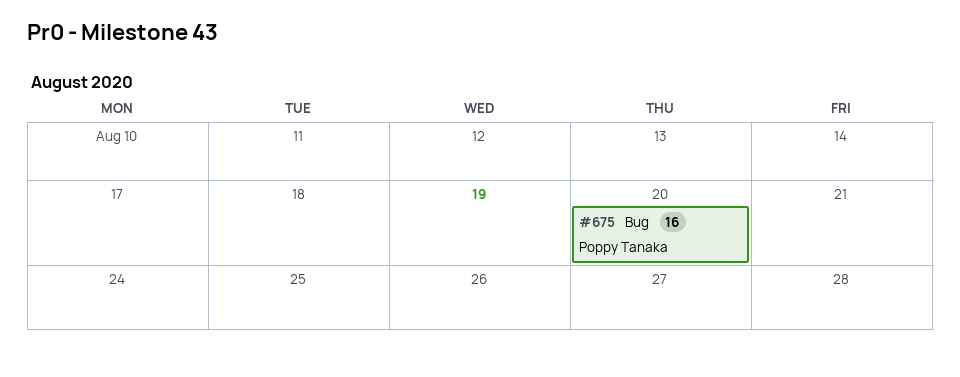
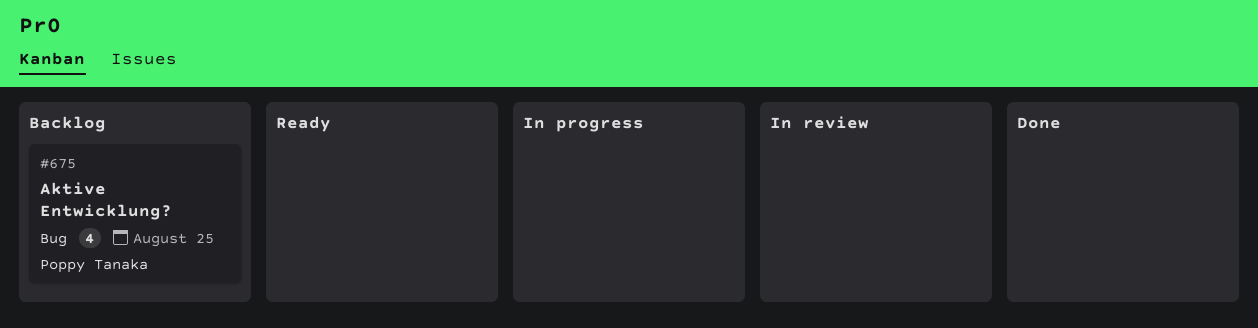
#675, estimate: 16 -> 4
#675, due: Aug 20 -> Aug 25

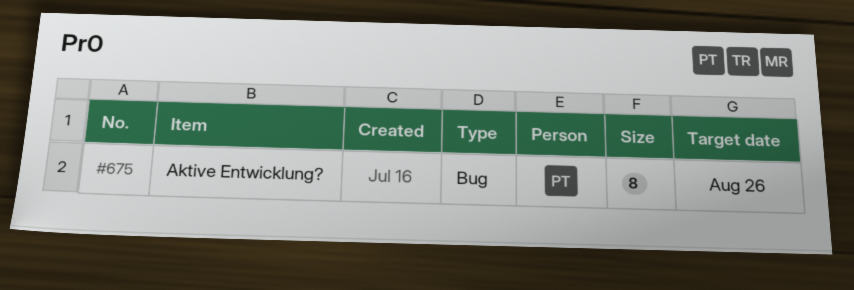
#675, estimate: 4 -> 8
#675, due: Aug 25 -> Aug 26

